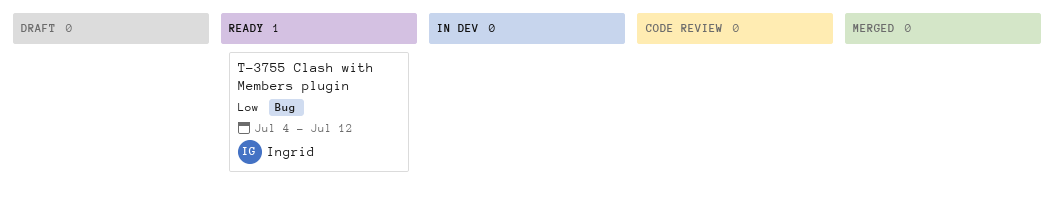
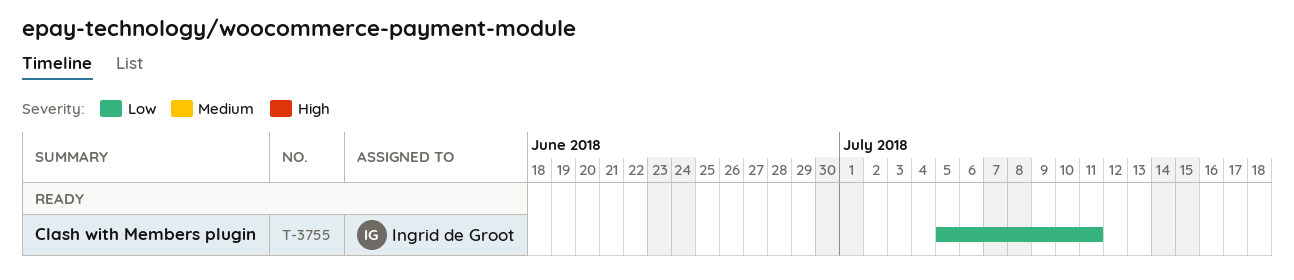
T-3755, start: Jul 4 -> Jul 5
T-3755, due: Jul 12 -> Jul 11

